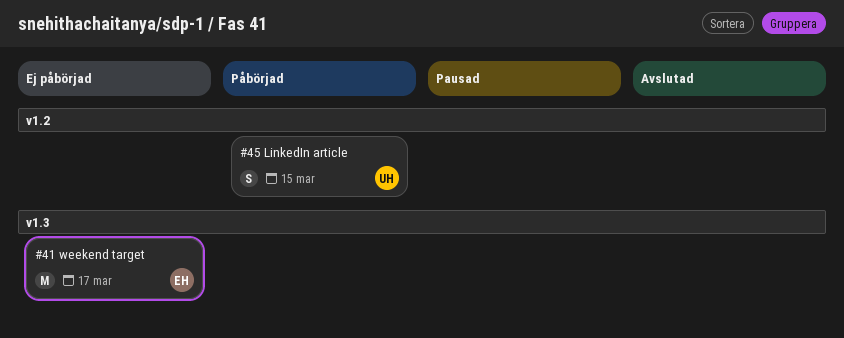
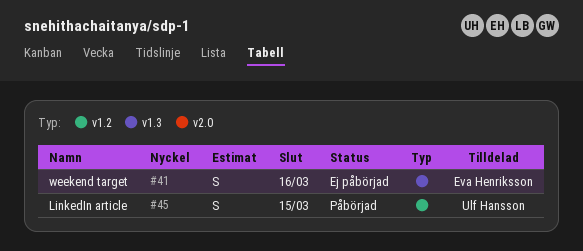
#41, estimate: M -> S
#41, due: Mar 17 -> Mar 16

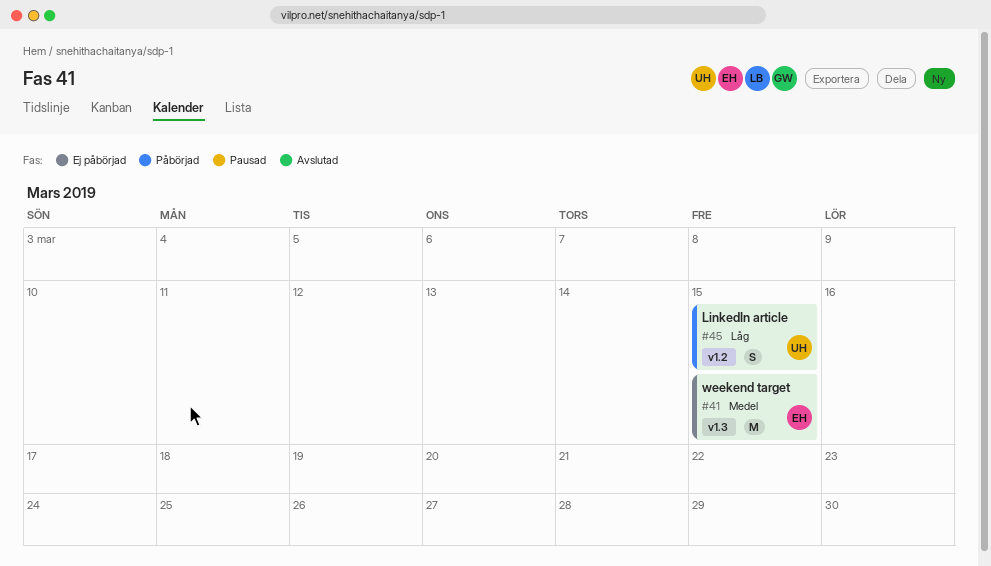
#41, estimate: S -> M
#41, due: Mar 16 -> Mar 15

